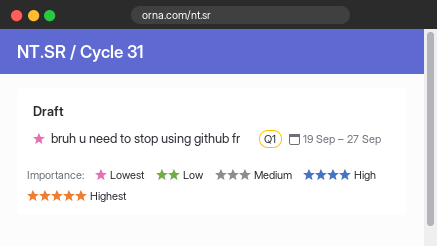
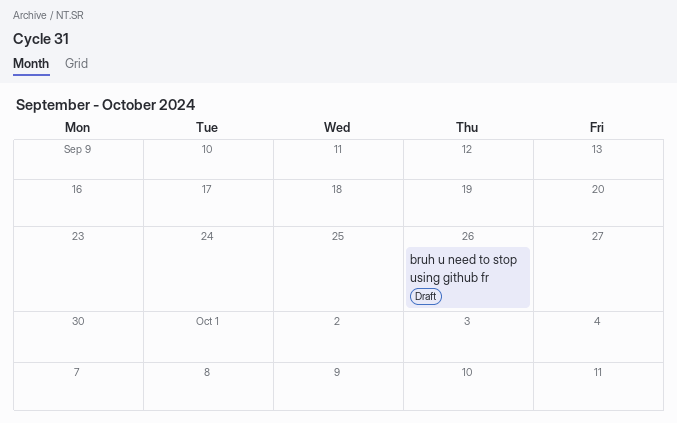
bruh u need to stop using github fr, due: Sep 27 -> Sep 26

